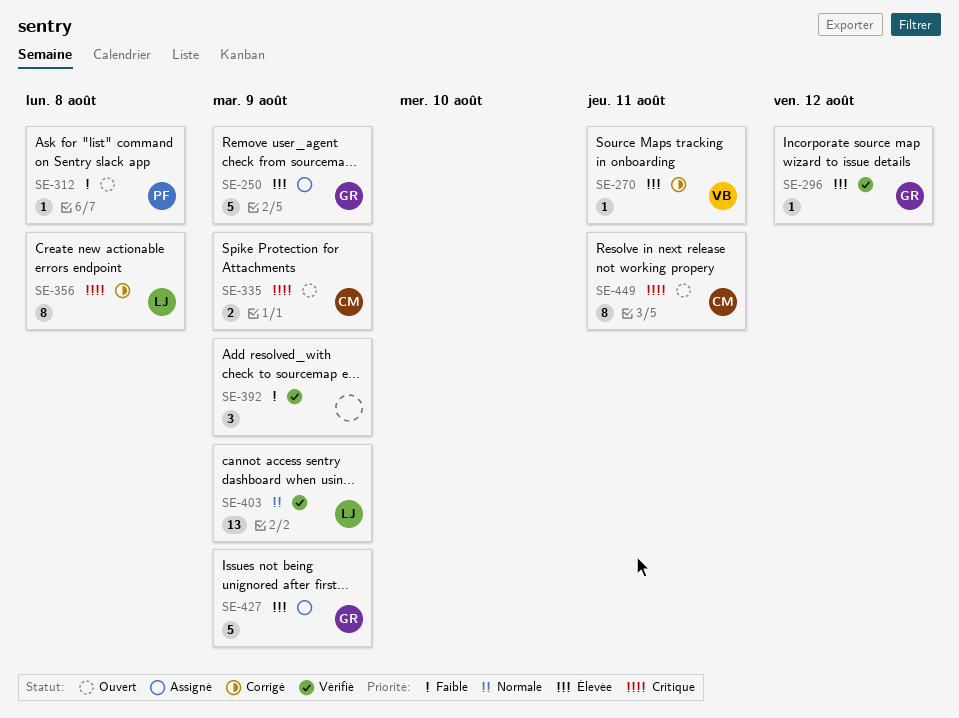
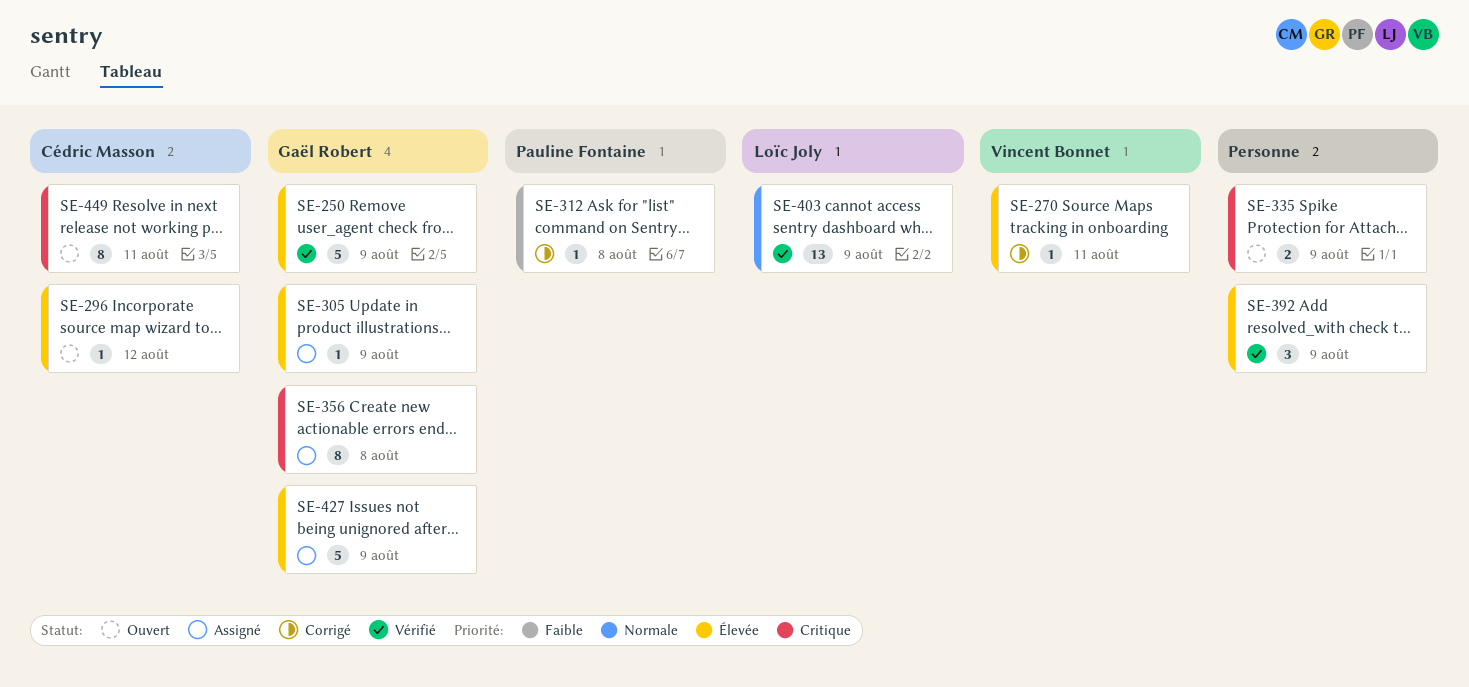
SE-250, status: Assigné -> Vérifié
SE-296, status: Vérifié -> Ouvert
SE-296, owner: Gaël Robert -> Cédric Masson
SE-305: none -> present
SE-312, status: Ouvert -> Corrigé
SE-335, owner: Cédric Masson -> none
SE-356, status: Corrigé -> Assigné
SE-356, owner: Loïc Joly -> Gaël Robert
SE-392, priority: Faible -> Élevée

